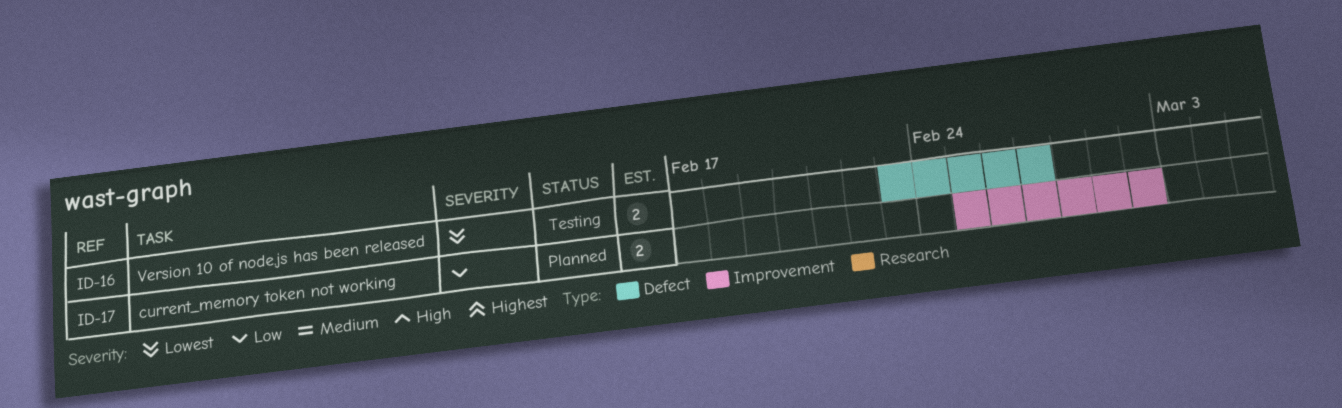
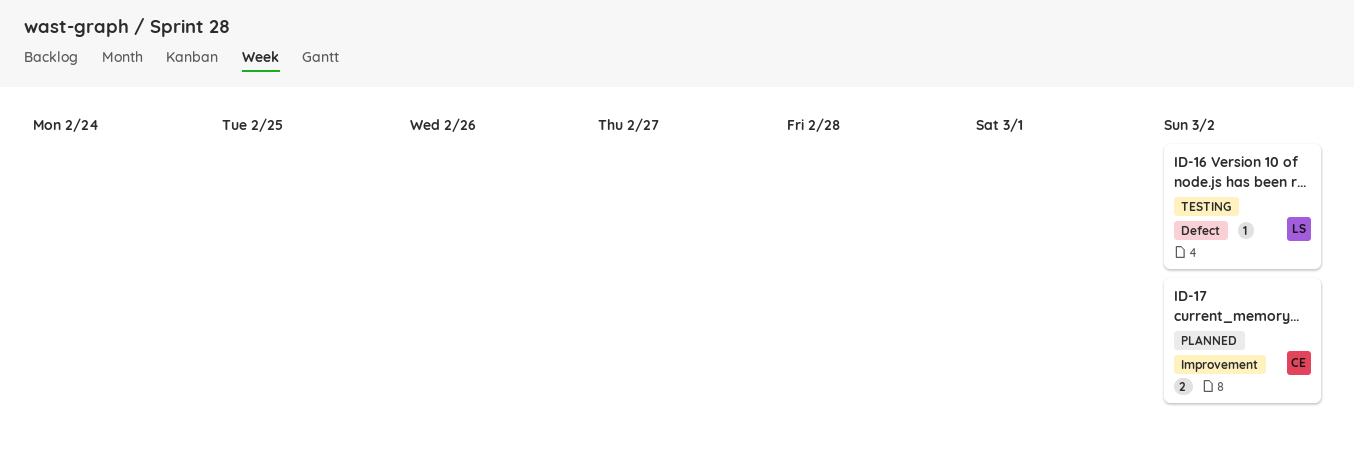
ID-16, estimate: 2 -> 1
ID-16, due: Feb 27 -> Mar 2

